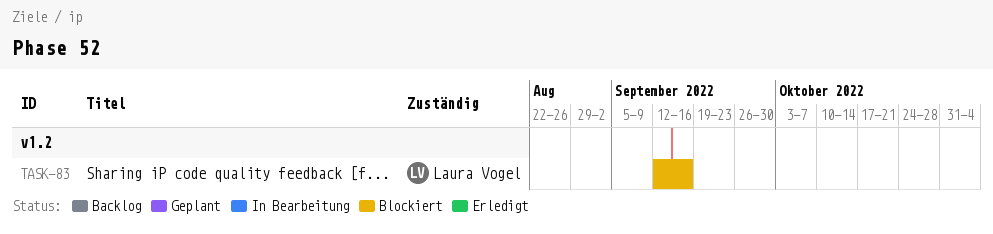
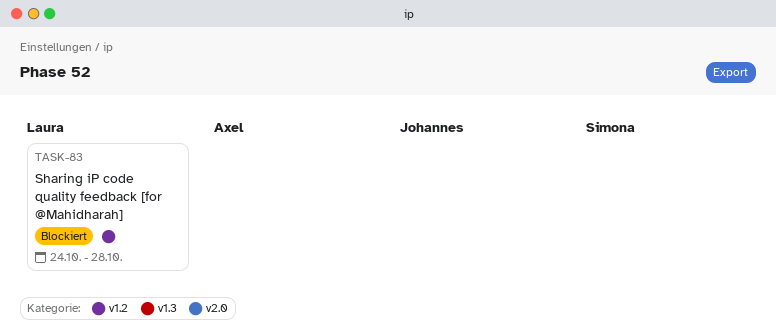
TASK-83, start: Sep 12 -> Oct 24
TASK-83, due: Sep 16 -> Oct 28

